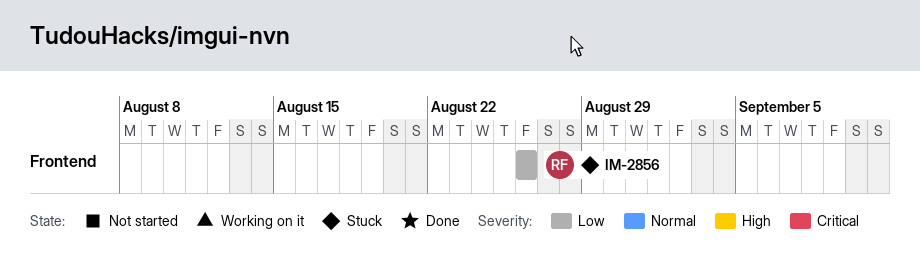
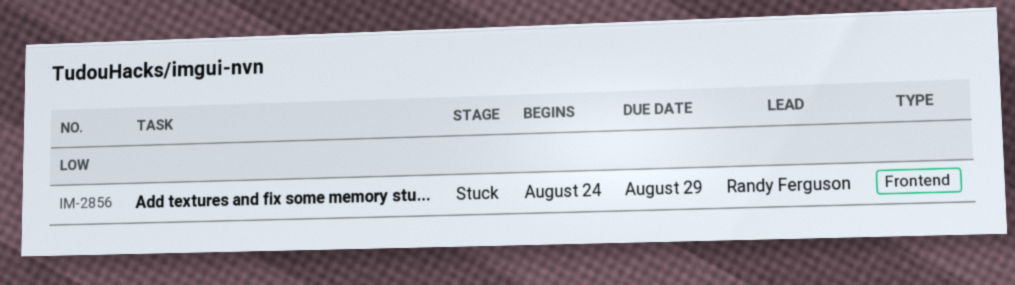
IM-2856, start: Aug 26 -> Aug 24
IM-2856, due: Aug 26 -> Aug 29

